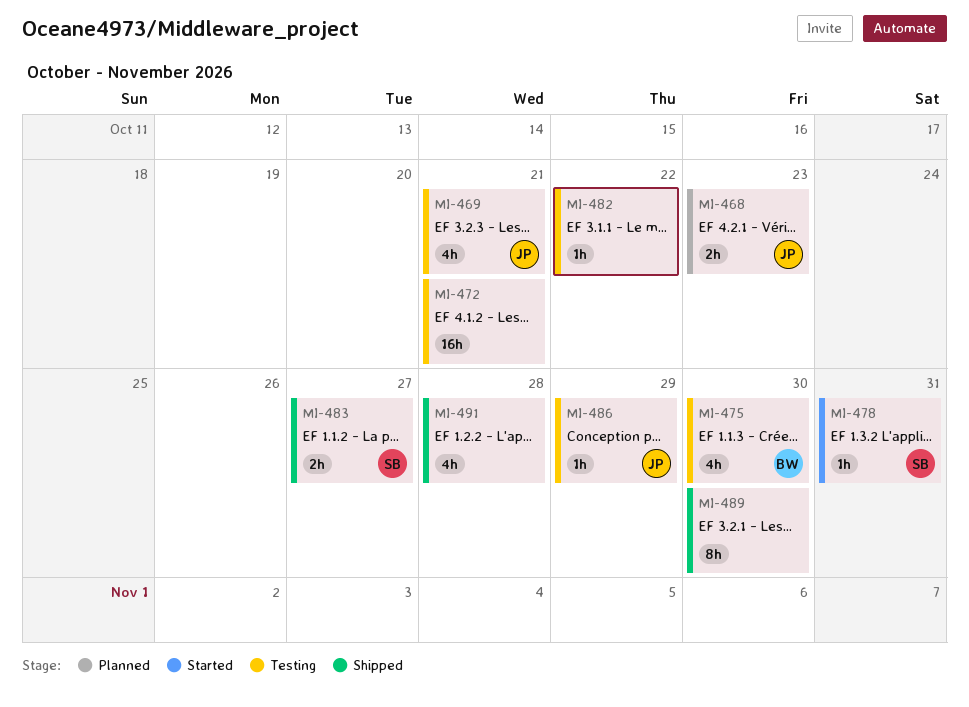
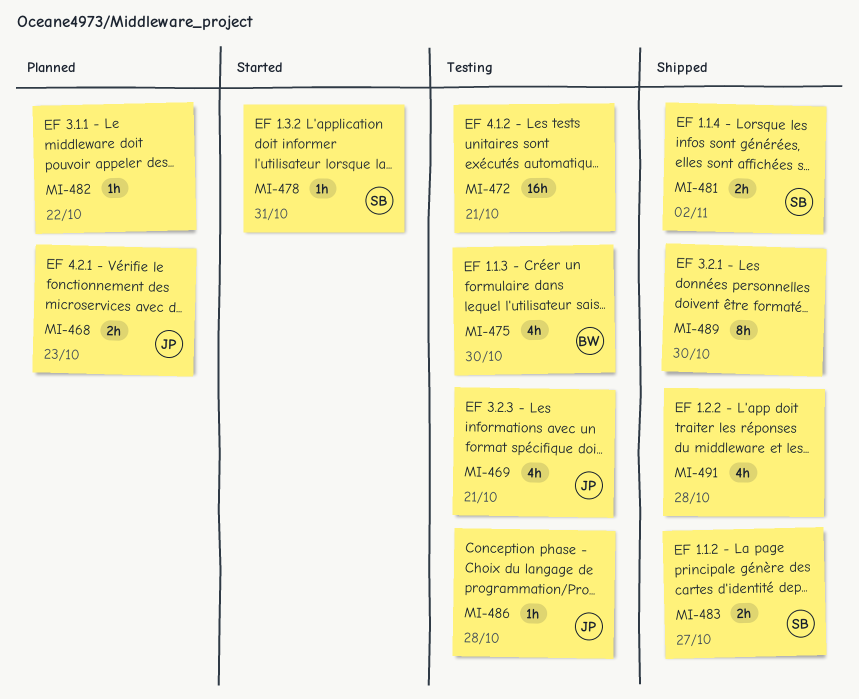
MI-481: none -> present
MI-482, status: Testing -> Planned
MI-486, due: Oct 29 -> Oct 28

